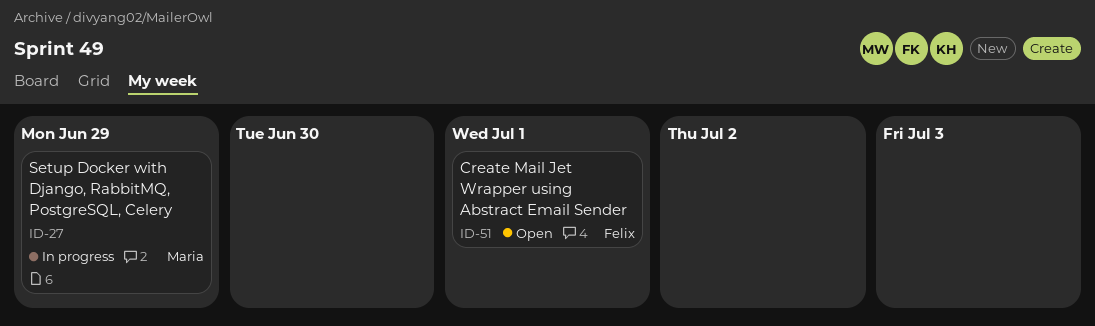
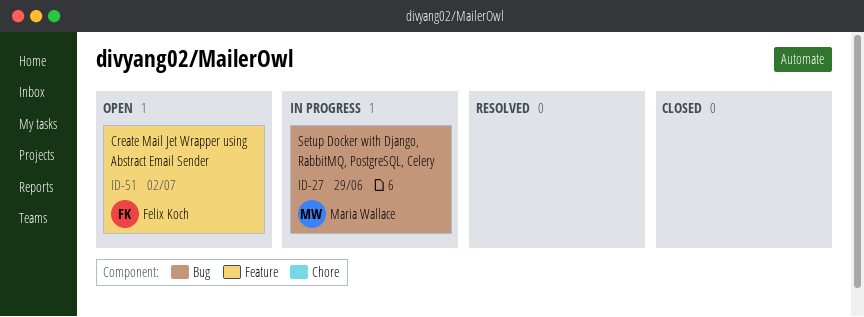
ID-51, due: Jul 1 -> Jul 2

